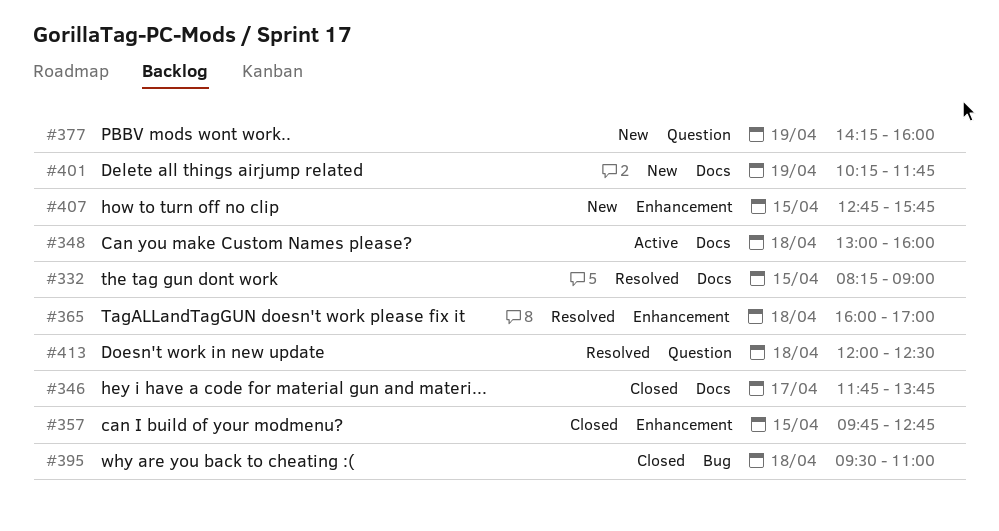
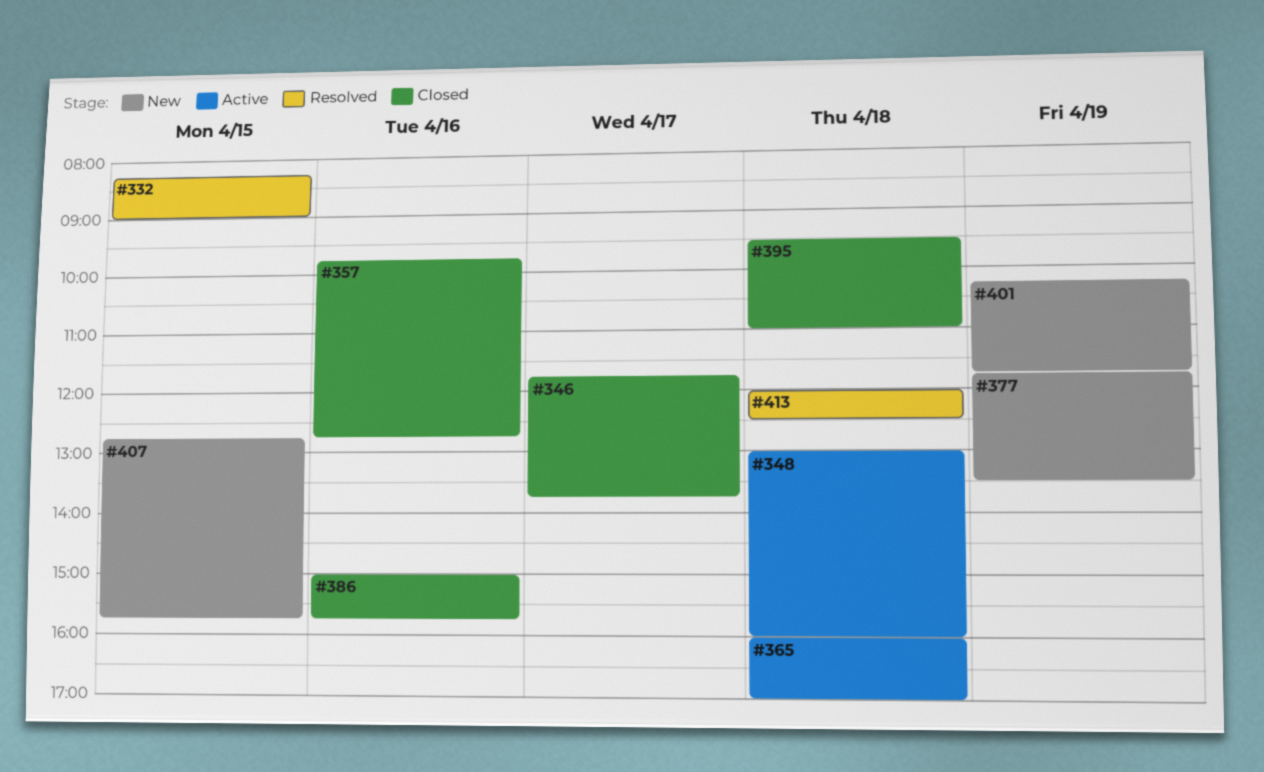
#357, day: Apr 15 -> Apr 16
#365, status: Resolved -> Active
#377, begins: 14:15 -> 11:45
#377, ends: 16:00 -> 13:30
#386: none -> present

